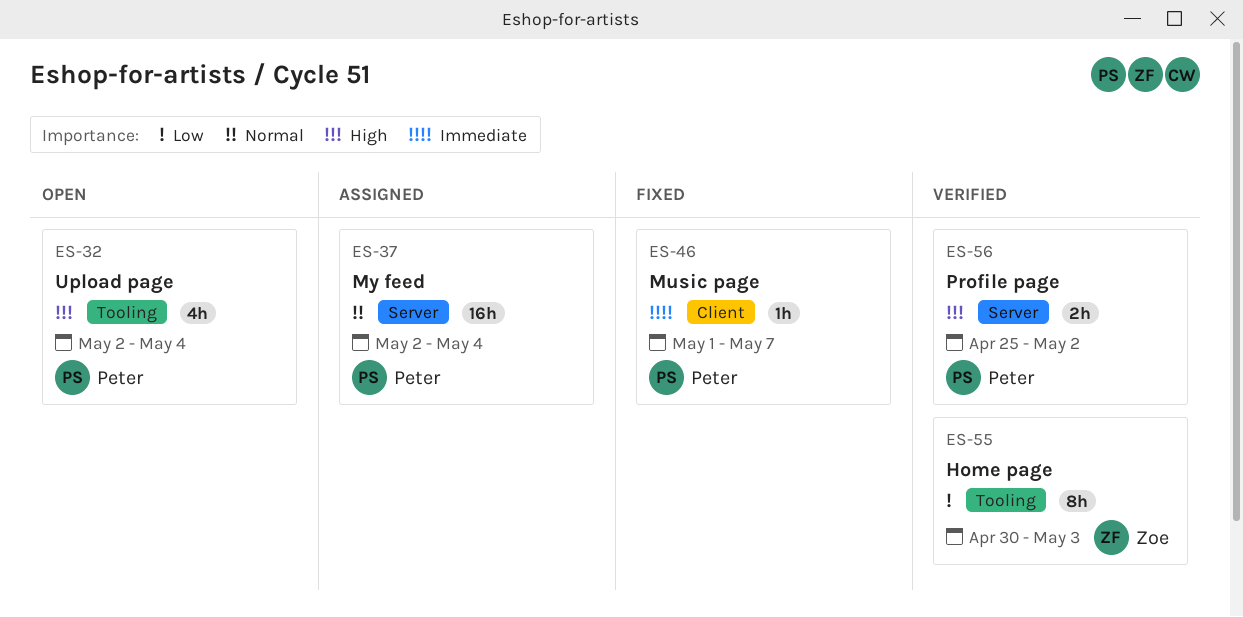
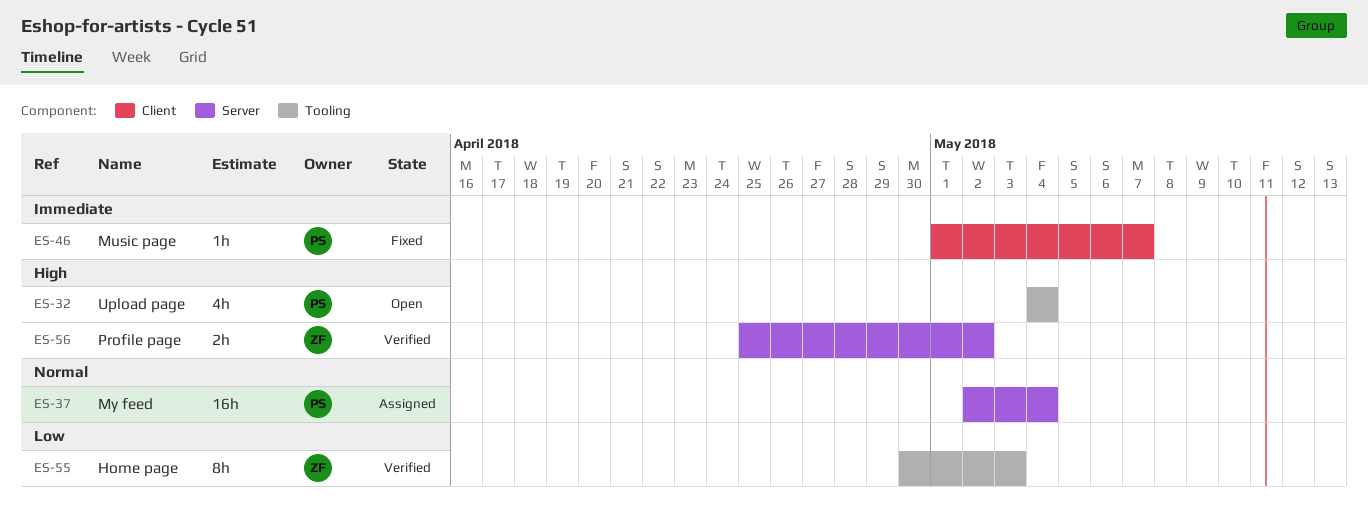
ES-32, start: May 2 -> May 4
ES-56, owner: Peter -> Zoe

